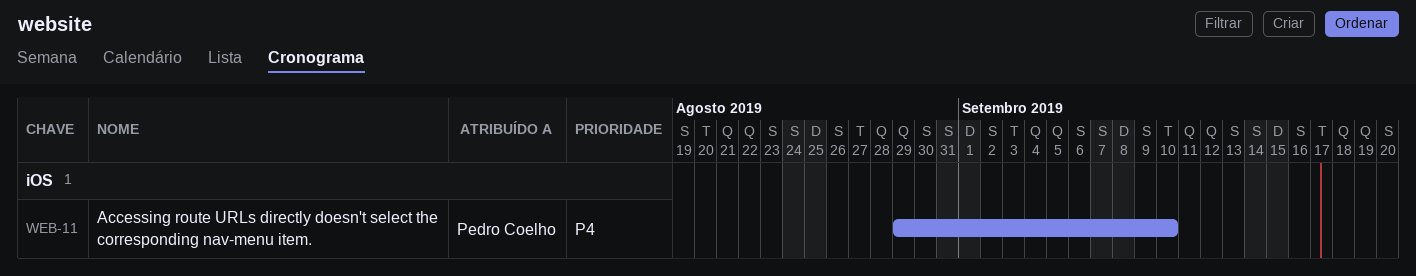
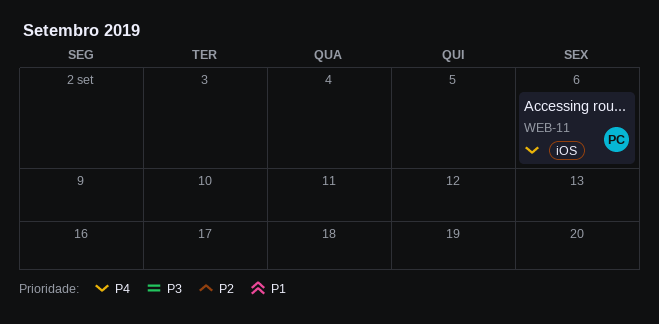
WEB-11, due: Sep 10 -> Sep 6

